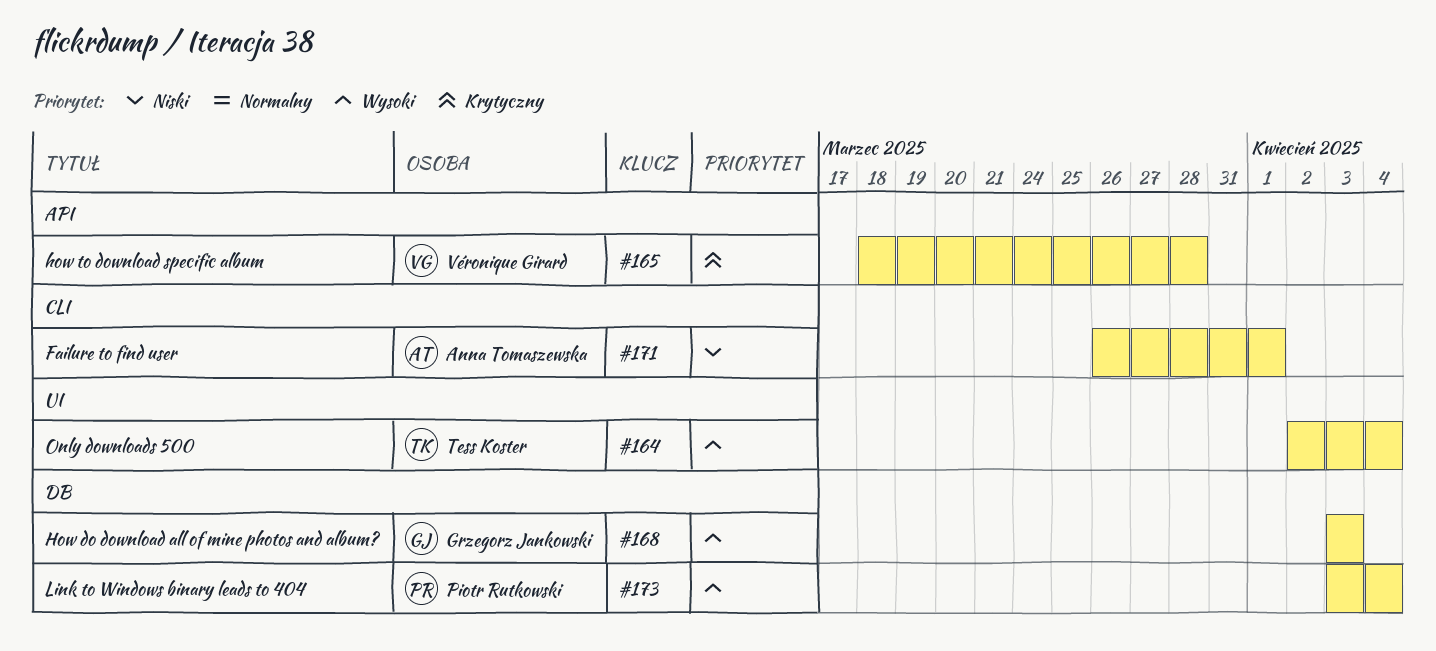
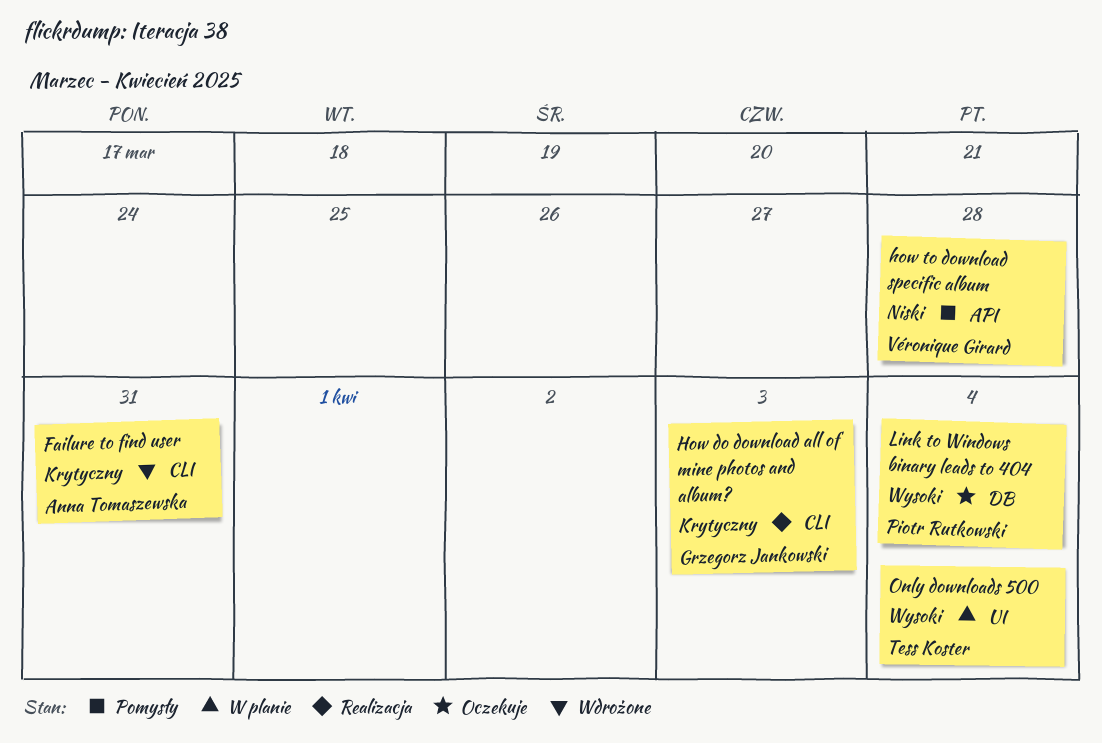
Failure to find user, priority: Niski -> Krytyczny
Failure to find user, due: Apr 1 -> Mar 31
How do download all of mine photos and album?, priority: Wysoki -> Krytyczny
How do download all of mine photos and album?, label: DB -> CLI
how to download specific album, priority: Krytyczny -> Niski

